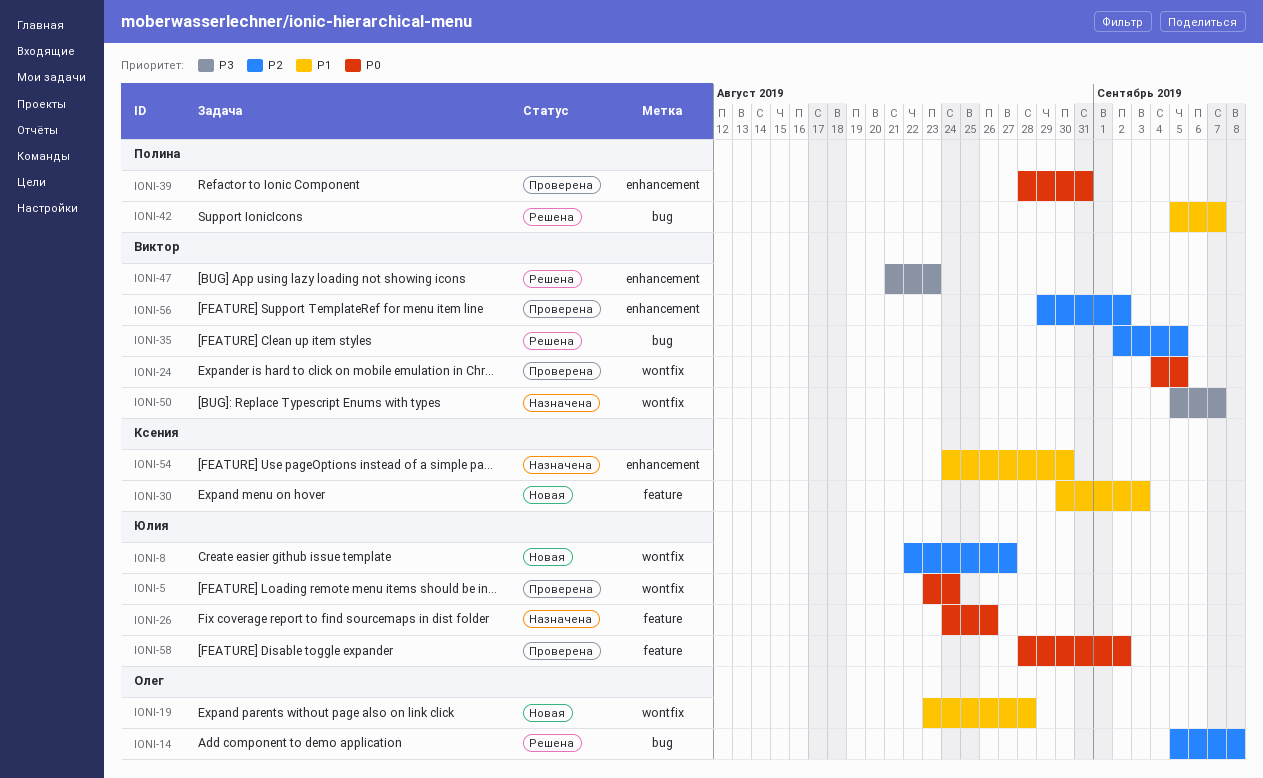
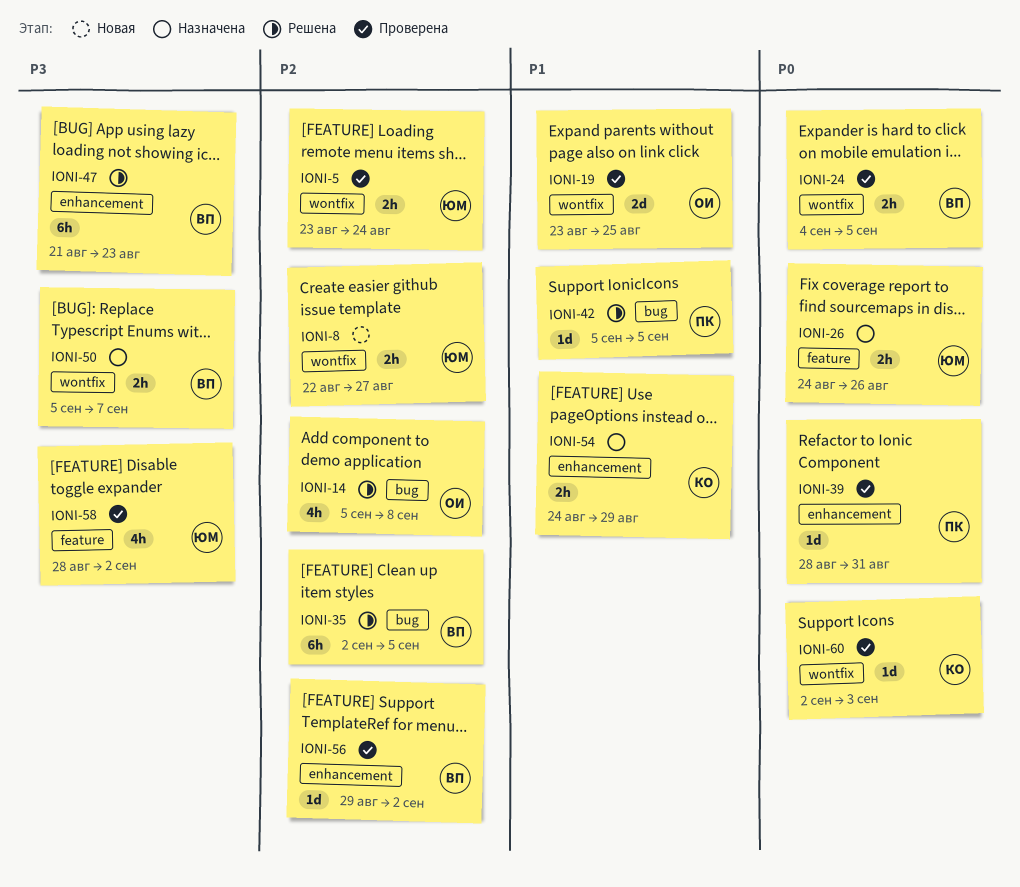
IONI-5, priority: P0 -> P2
IONI-19, status: Новая -> Проверена
IONI-19, due: Aug 28 -> Aug 25
IONI-30: present -> none
IONI-42, due: Sep 7 -> Sep 5
IONI-54, due: Aug 30 -> Aug 29
IONI-58, priority: P0 -> P3
IONI-60: none -> present

